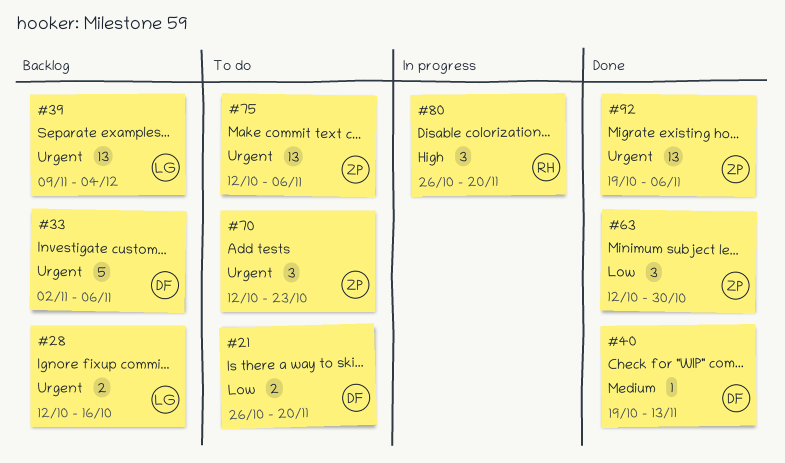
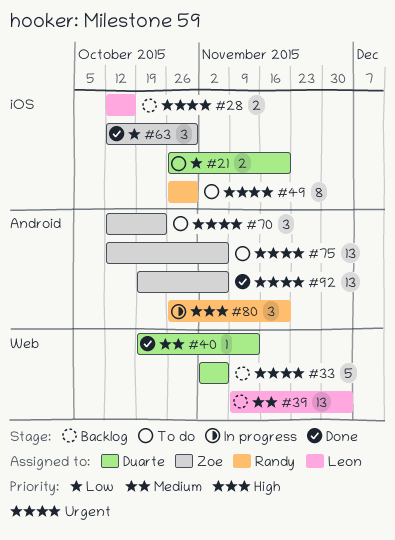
#39, priority: Urgent -> Medium
#49: none -> present

